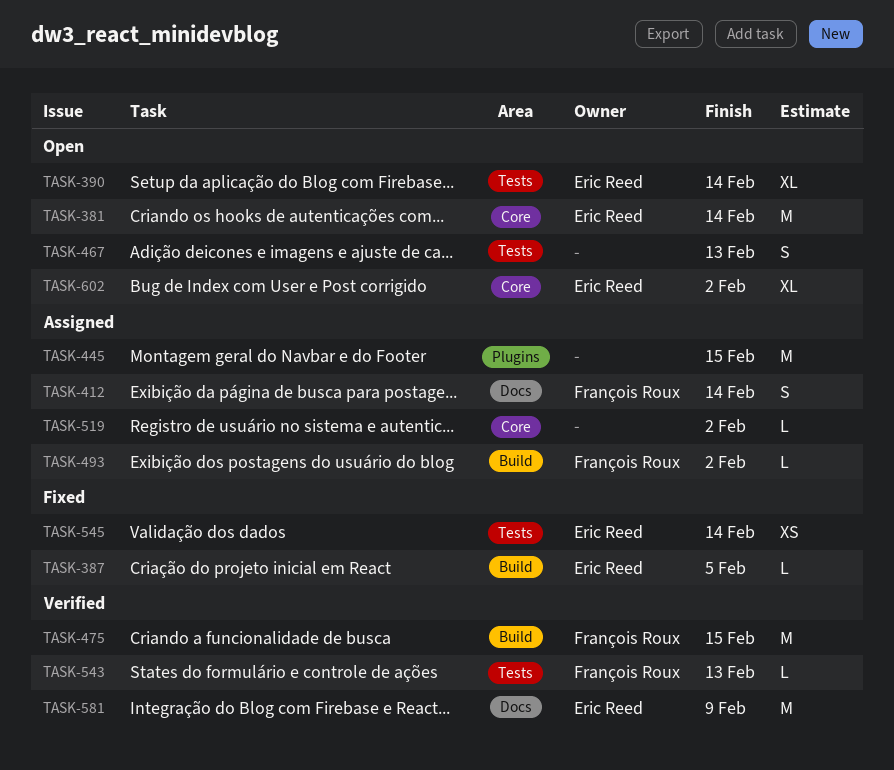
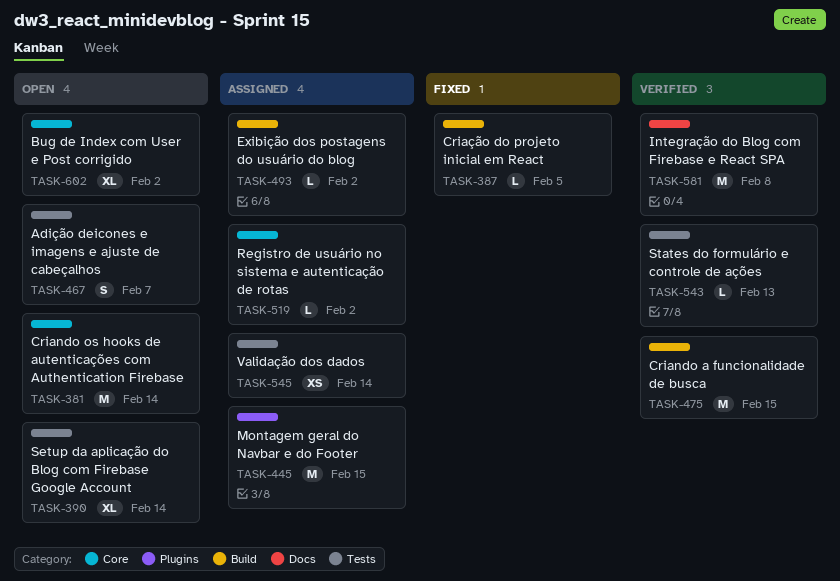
TASK-412: present -> none
TASK-467, due: Feb 13 -> Feb 7
TASK-545, status: Fixed -> Assigned
TASK-581, due: Feb 9 -> Feb 8

